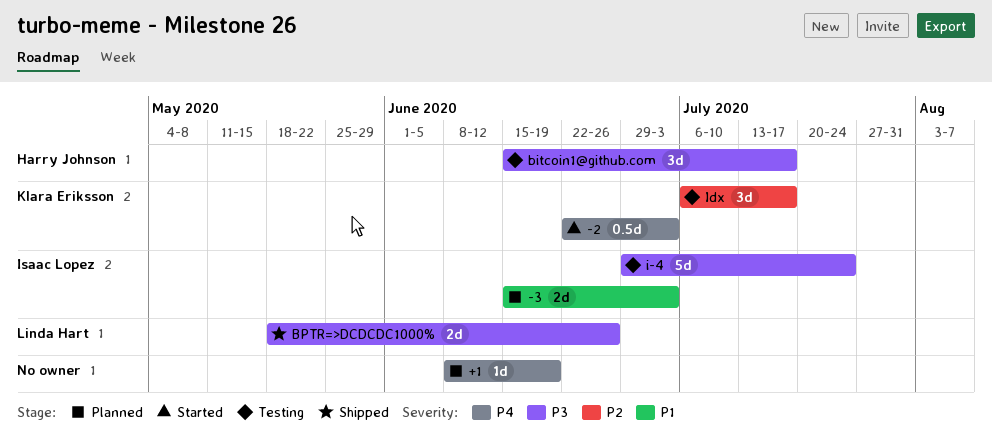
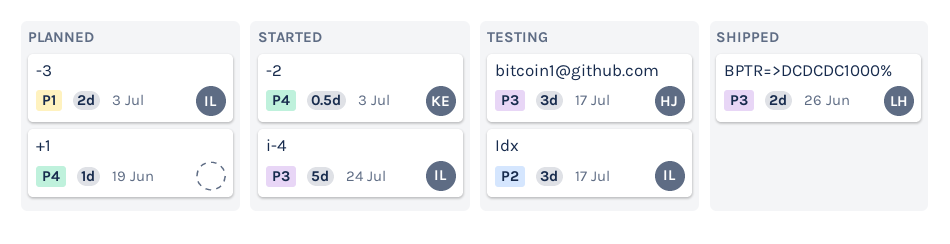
i-4, status: Testing -> Started
Idx, owner: Klara Eriksson -> Isaac Lopez

